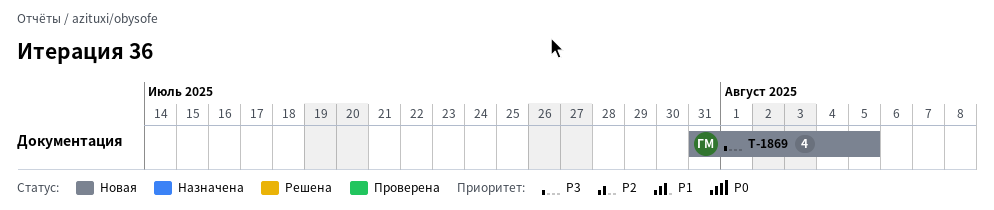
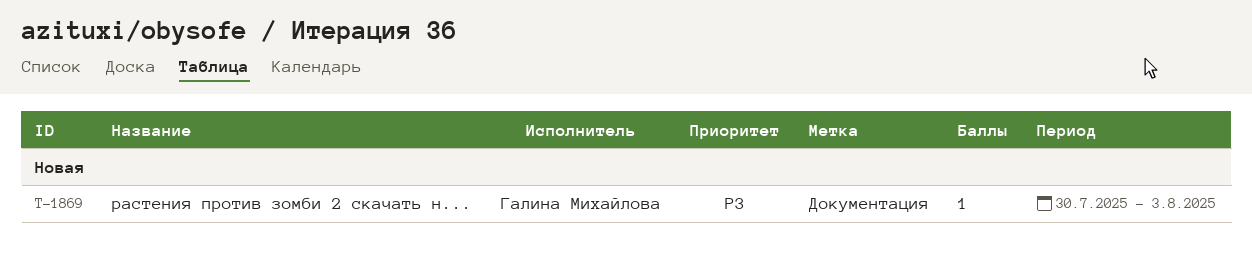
T-1869, estimate: 4 -> 1
T-1869, start: Jul 31 -> Jul 30
T-1869, due: Aug 5 -> Aug 3

